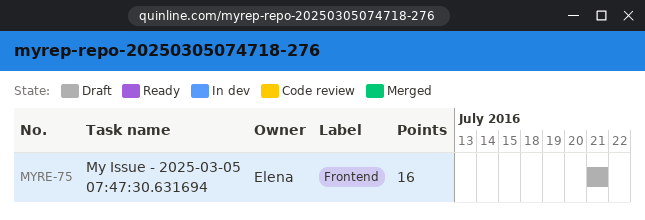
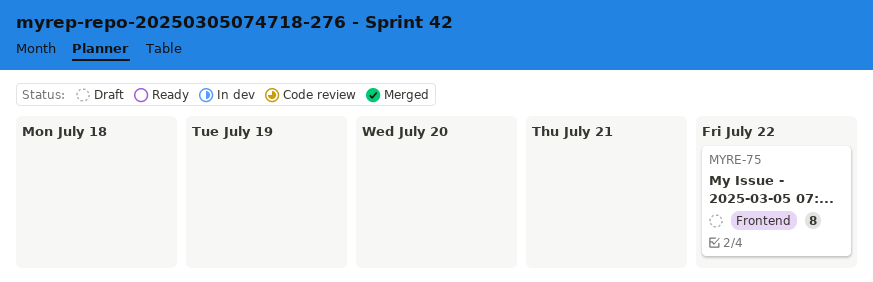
MYRE-75, estimate: 16 -> 8
MYRE-75, due: Jul 21 -> Jul 22

